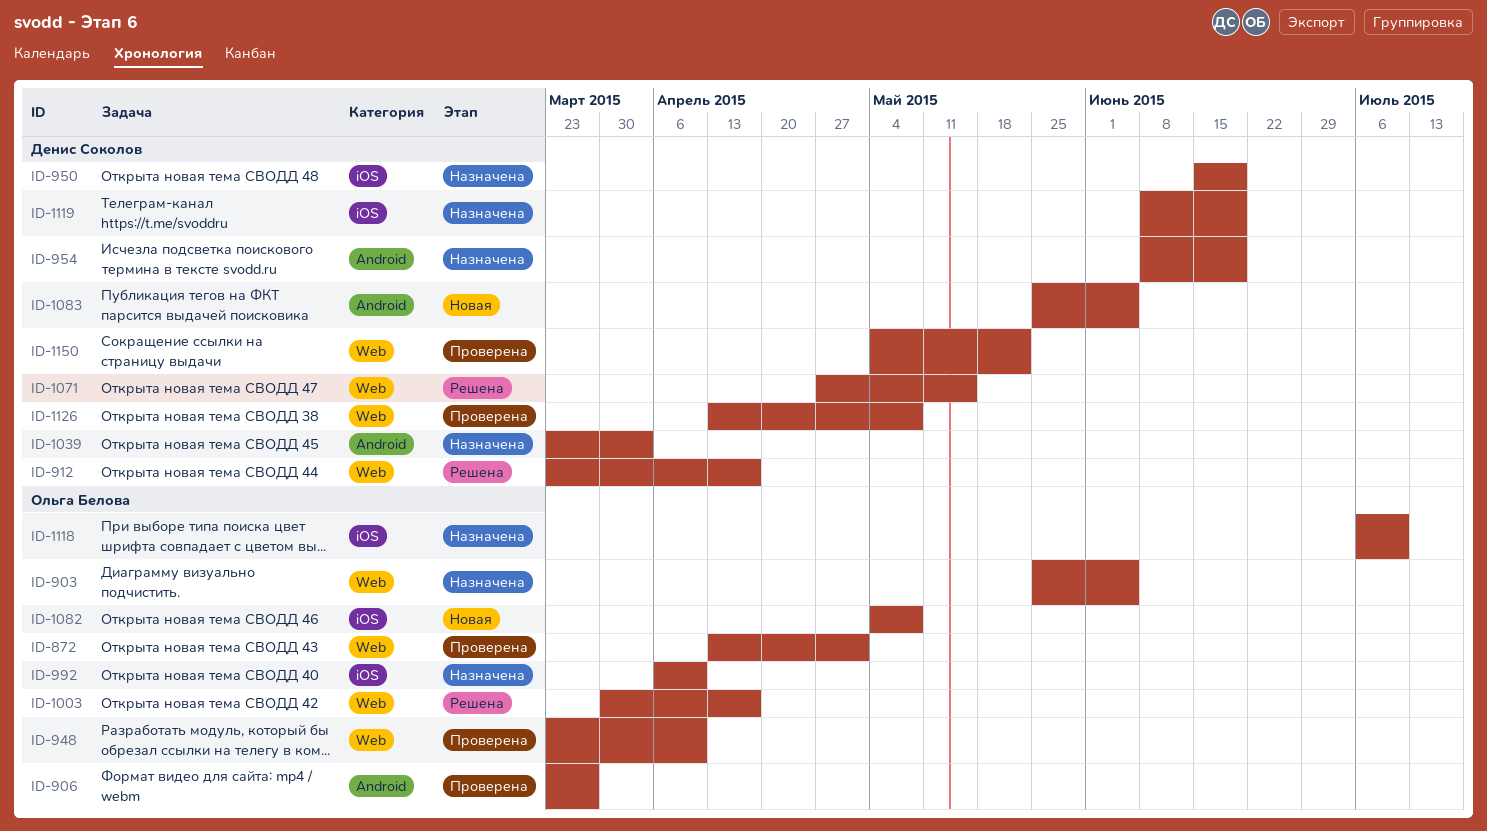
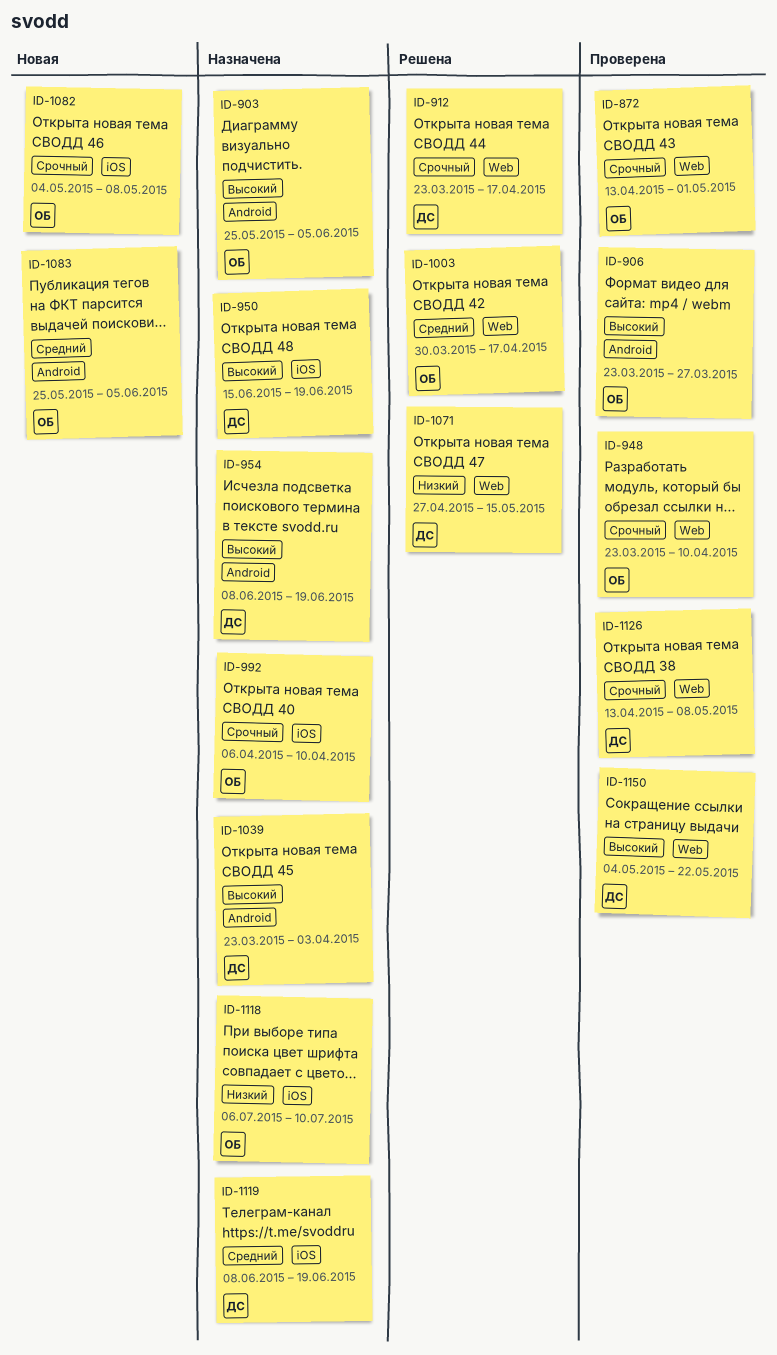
ID-903, label: Web -> Android
ID-1083, owner: Денис Соколов -> Ольга Белова

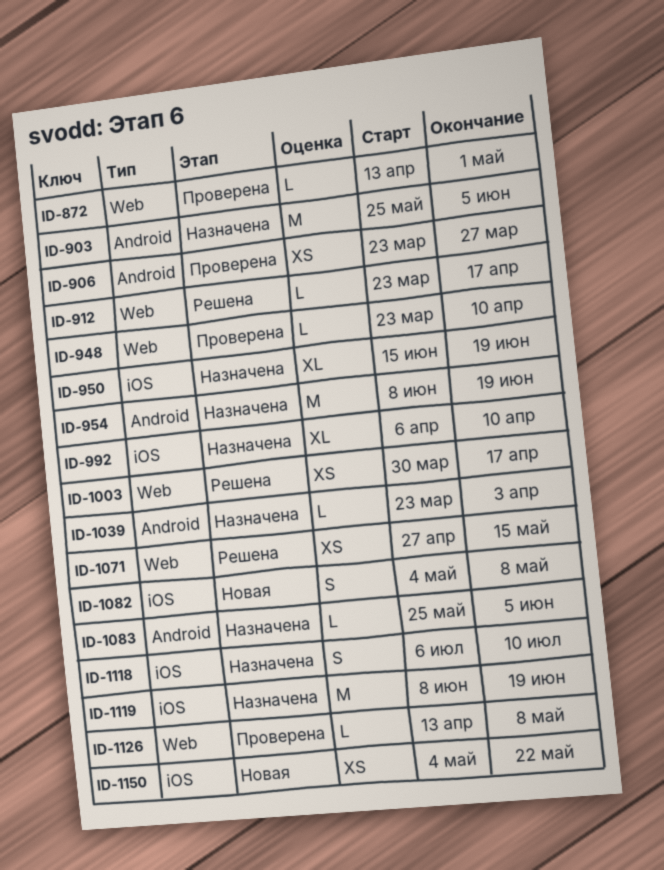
ID-1083, status: Новая -> Назначена
ID-1150, status: Проверена -> Новая
ID-1150, label: Web -> iOS

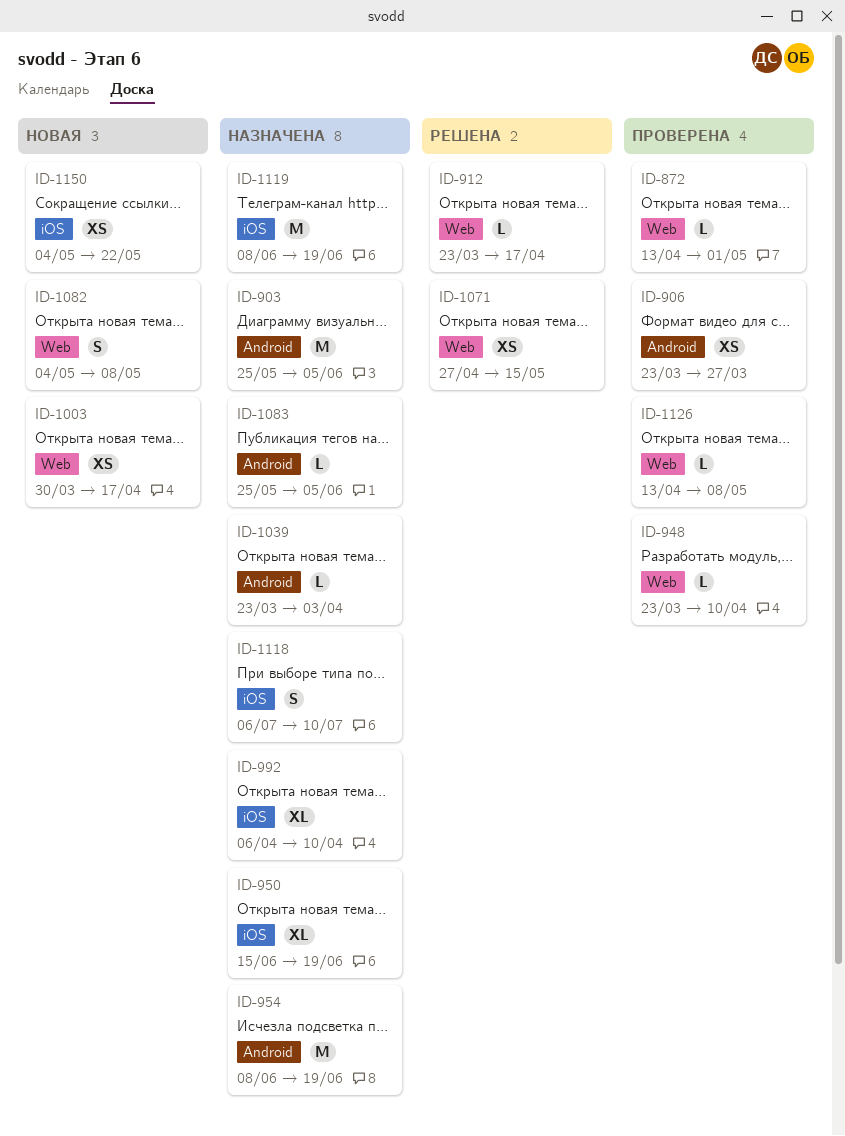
ID-1003, status: Решена -> Новая
ID-1082, label: iOS -> Web

